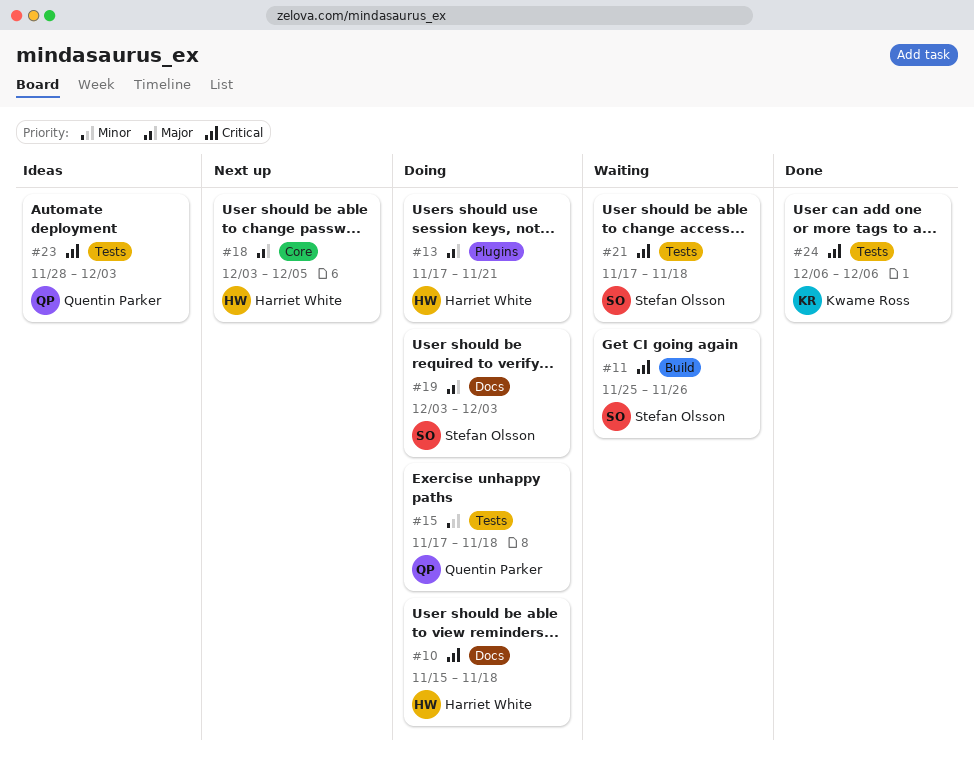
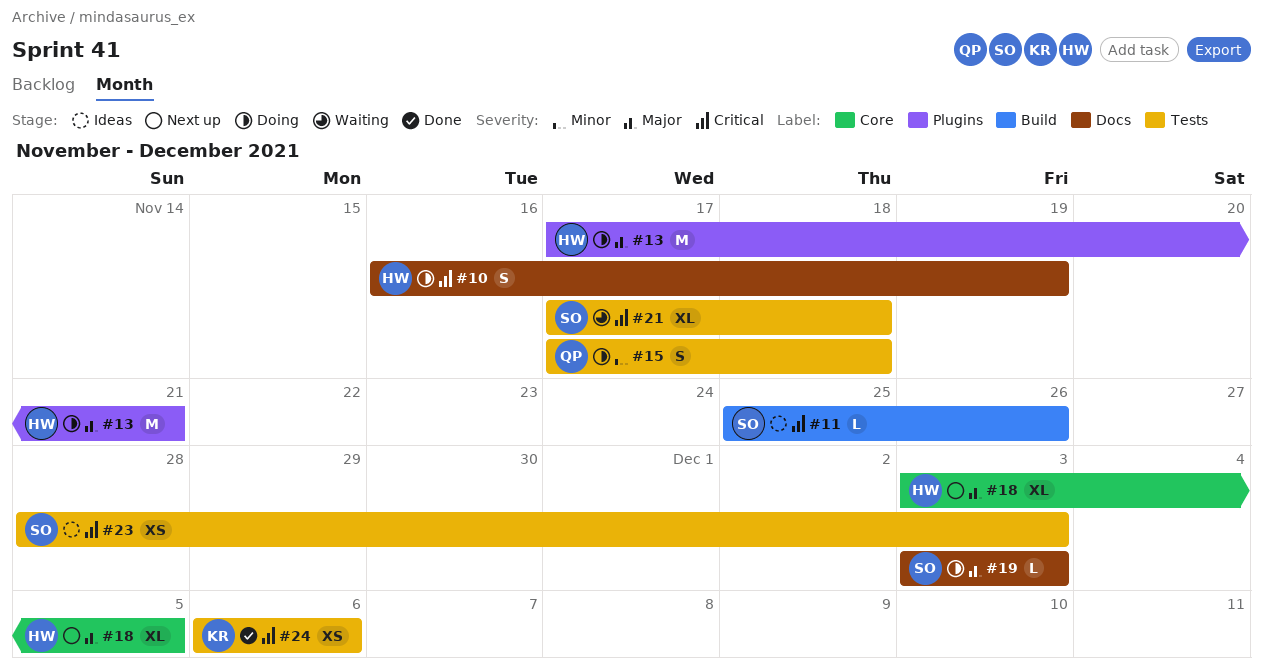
#10, start: Nov 15 -> Nov 16
#10, due: Nov 18 -> Nov 19
#11, status: Waiting -> Ideas
#23, owner: Quentin Parker -> Stefan Olsson

